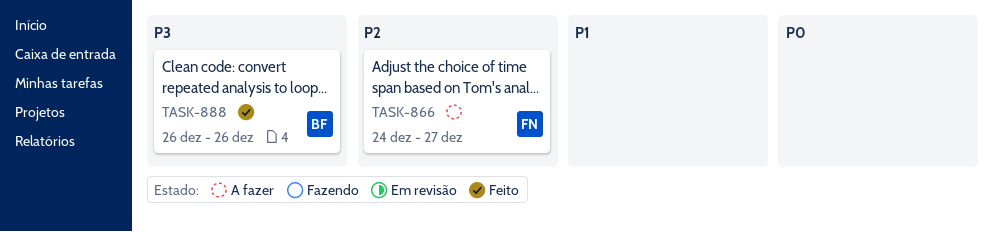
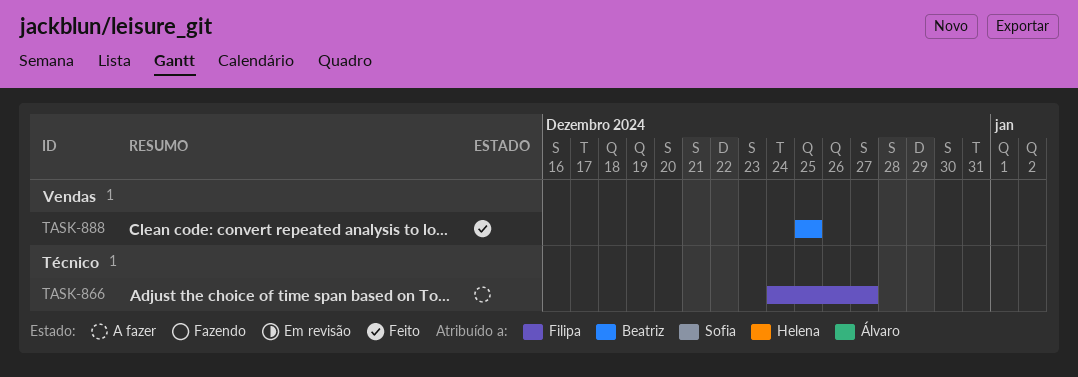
TASK-888, start: Dec 26 -> Dec 25
TASK-888, due: Dec 26 -> Dec 25

